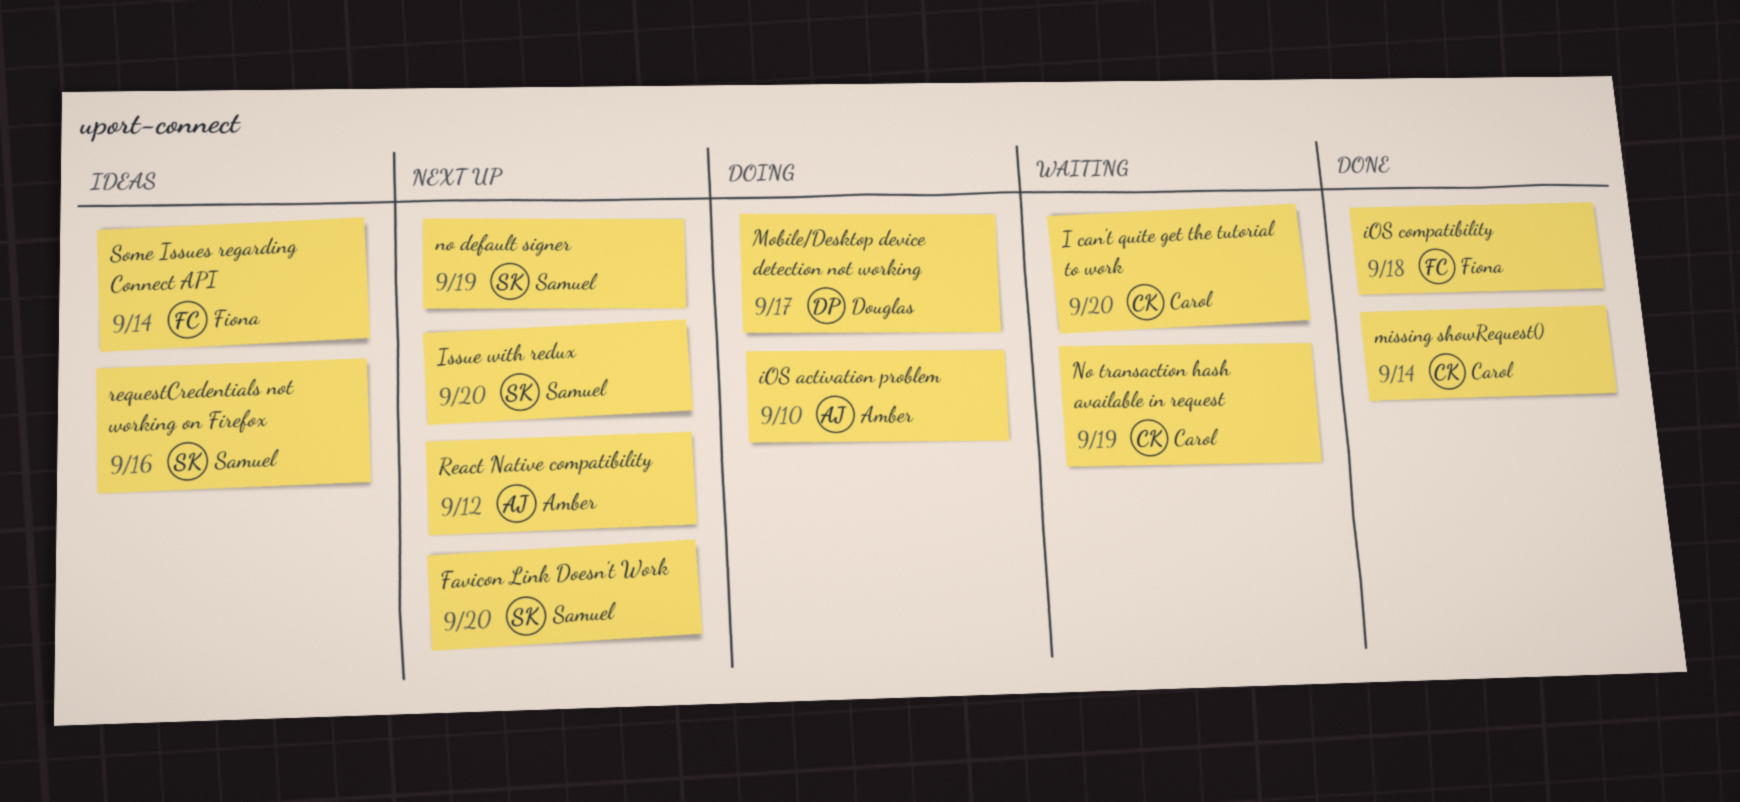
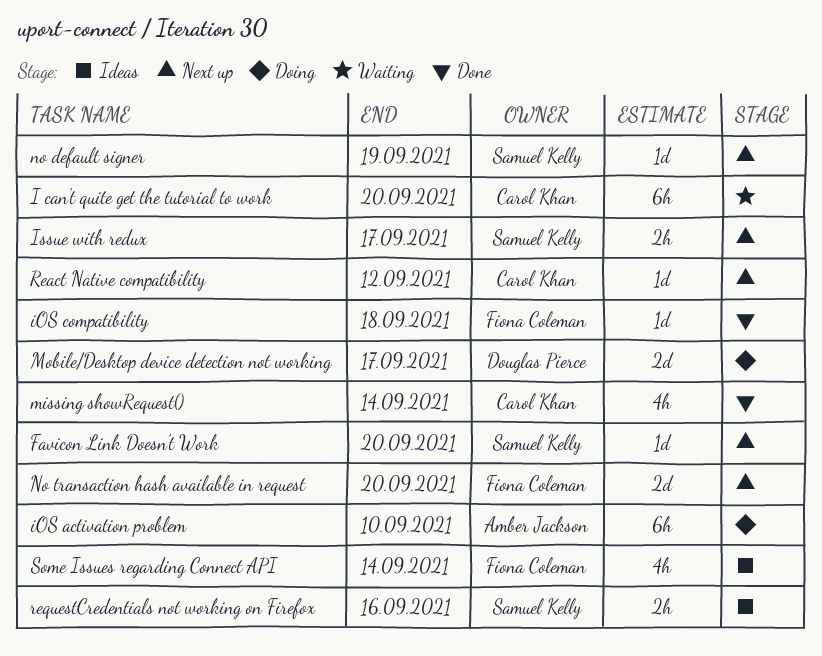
Issue with redux, due: Sep 20 -> Sep 17
No transaction hash available in request, status: Waiting -> Next up
No transaction hash available in request, owner: Carol Khan -> Fiona Coleman
No transaction hash available in request, due: Sep 19 -> Sep 20
React Native compatibility, owner: Amber Jackson -> Carol Khan

